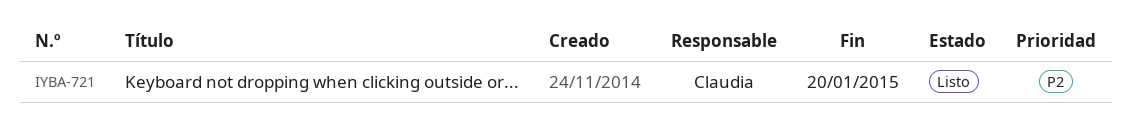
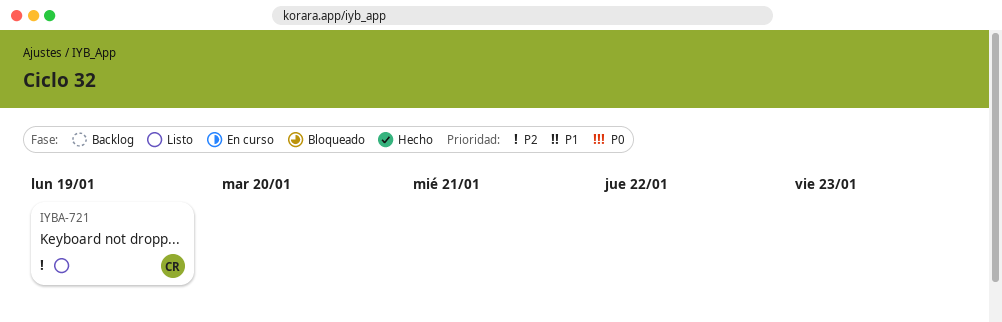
IYBA-721, due: Jan 20 -> Jan 19

